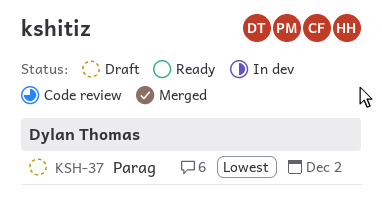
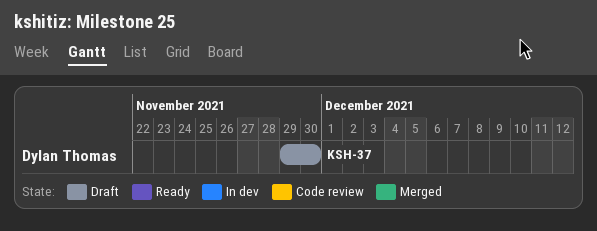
KSH-37, due: Dec 2 -> Nov 30

